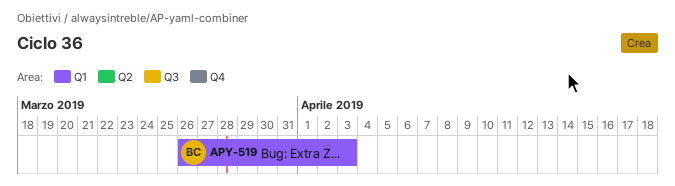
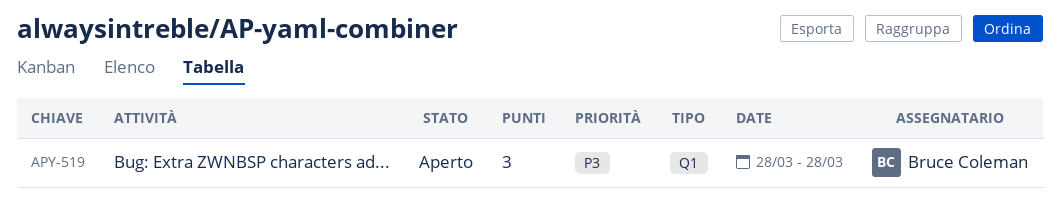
APY-519, start: Mar 26 -> Mar 28
APY-519, due: Apr 3 -> Mar 28

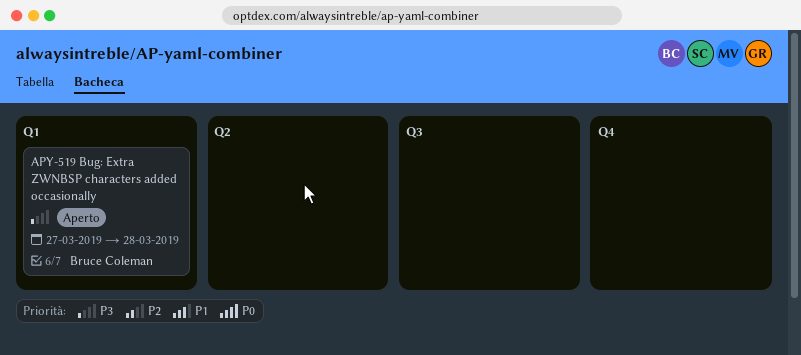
APY-519, start: Mar 28 -> Mar 27

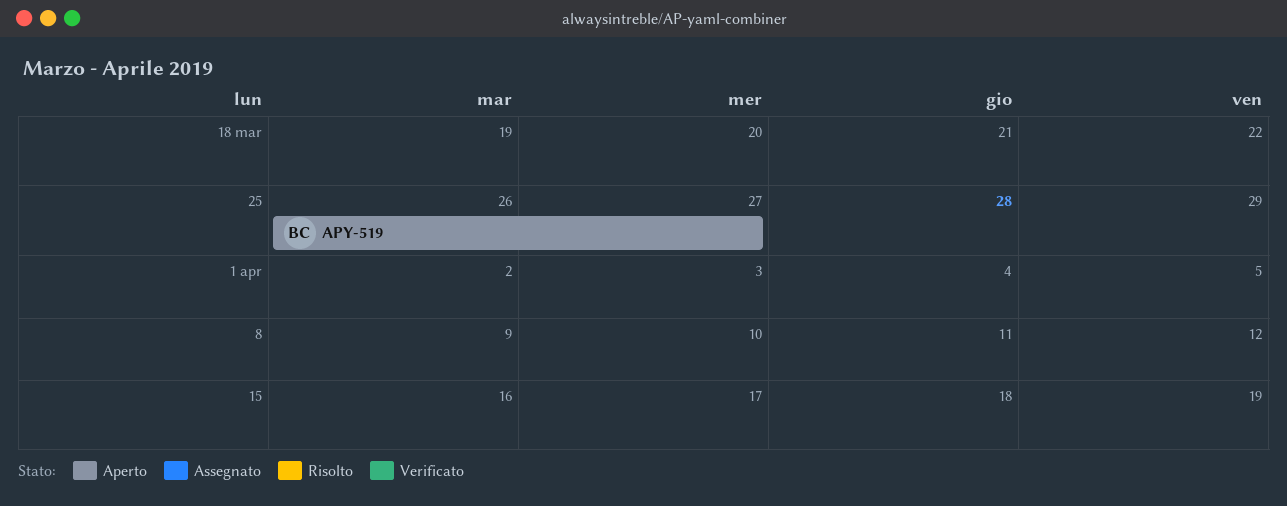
APY-519, start: Mar 27 -> Mar 26
APY-519, due: Mar 28 -> Mar 27

